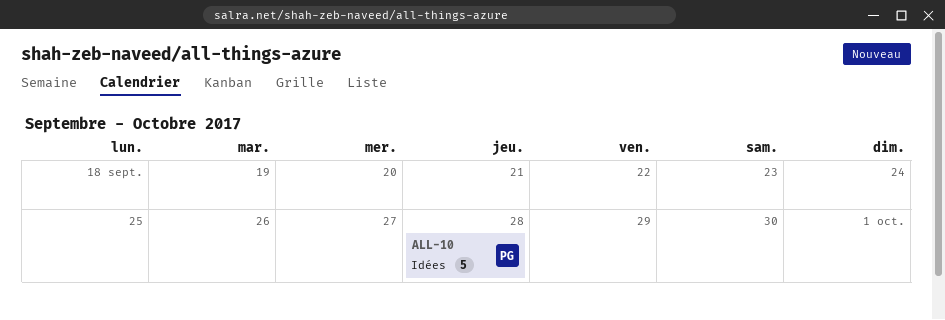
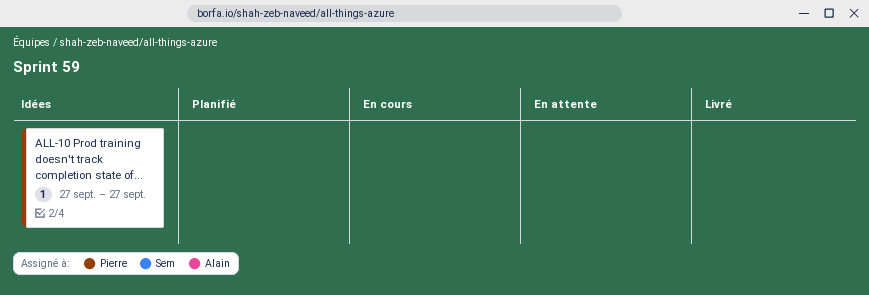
ALL-10, estimate: 5 -> 1
ALL-10, due: Sep 28 -> Sep 27

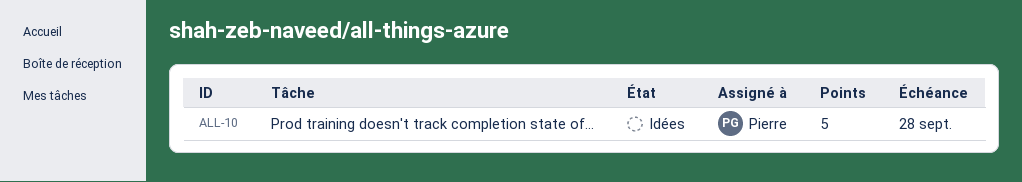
ALL-10, estimate: 1 -> 5
ALL-10, due: Sep 27 -> Sep 28

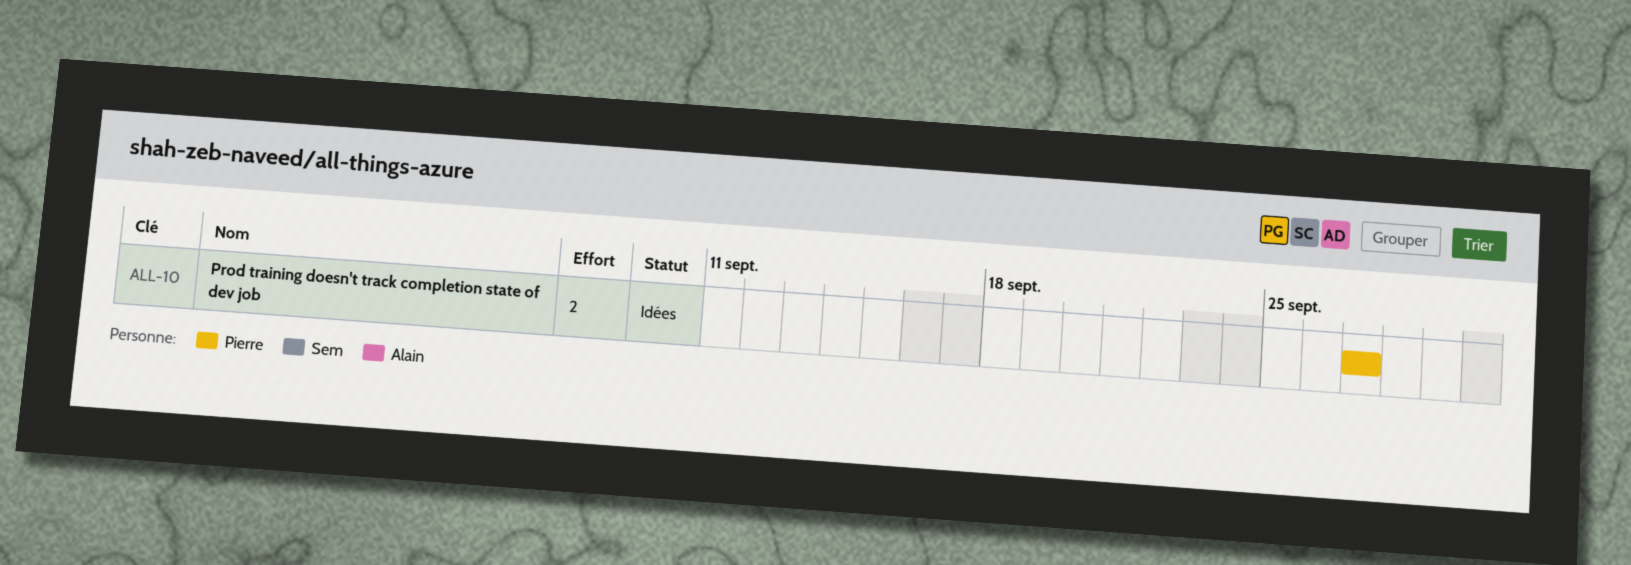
ALL-10, estimate: 5 -> 2
ALL-10, due: Sep 28 -> Sep 27

